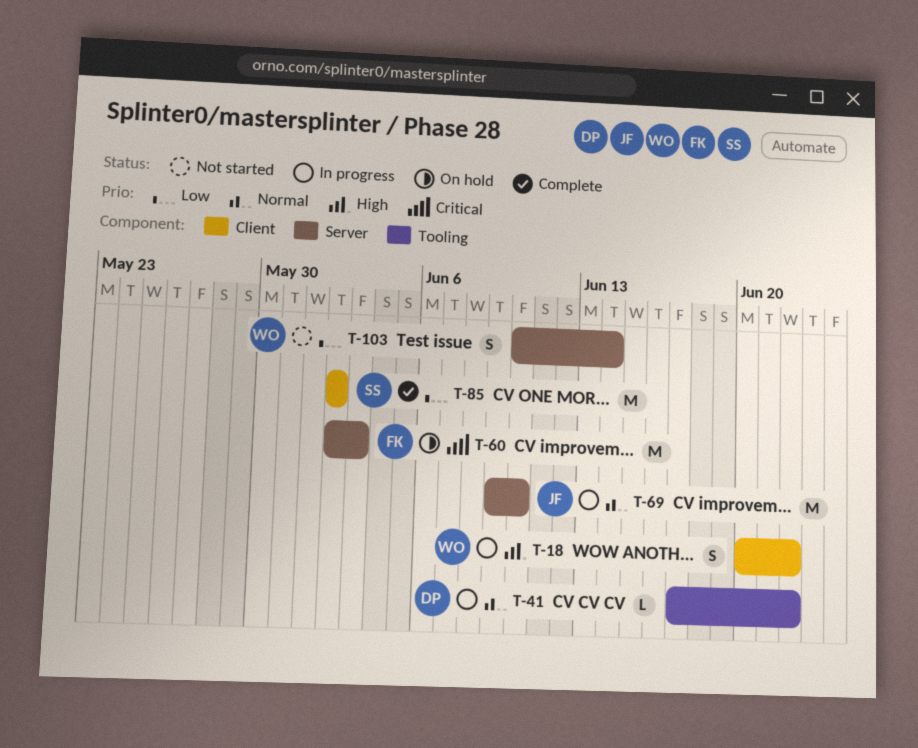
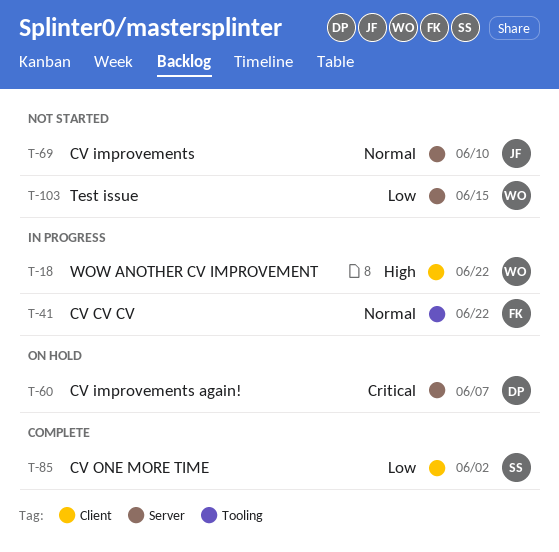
T-41, owner: DP -> FK
T-60, owner: FK -> DP
T-60, due: Jun 3 -> Jun 7
T-69, status: In progress -> Not started
T-103, due: Jun 14 -> Jun 15

